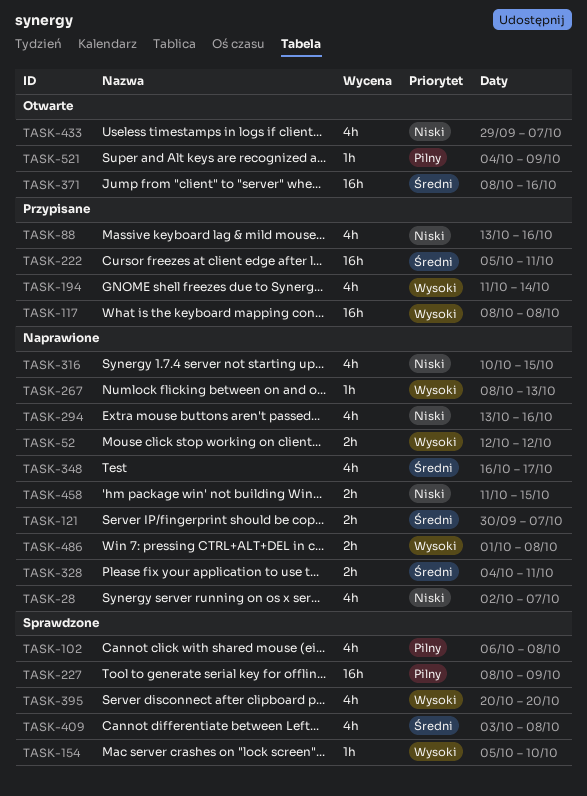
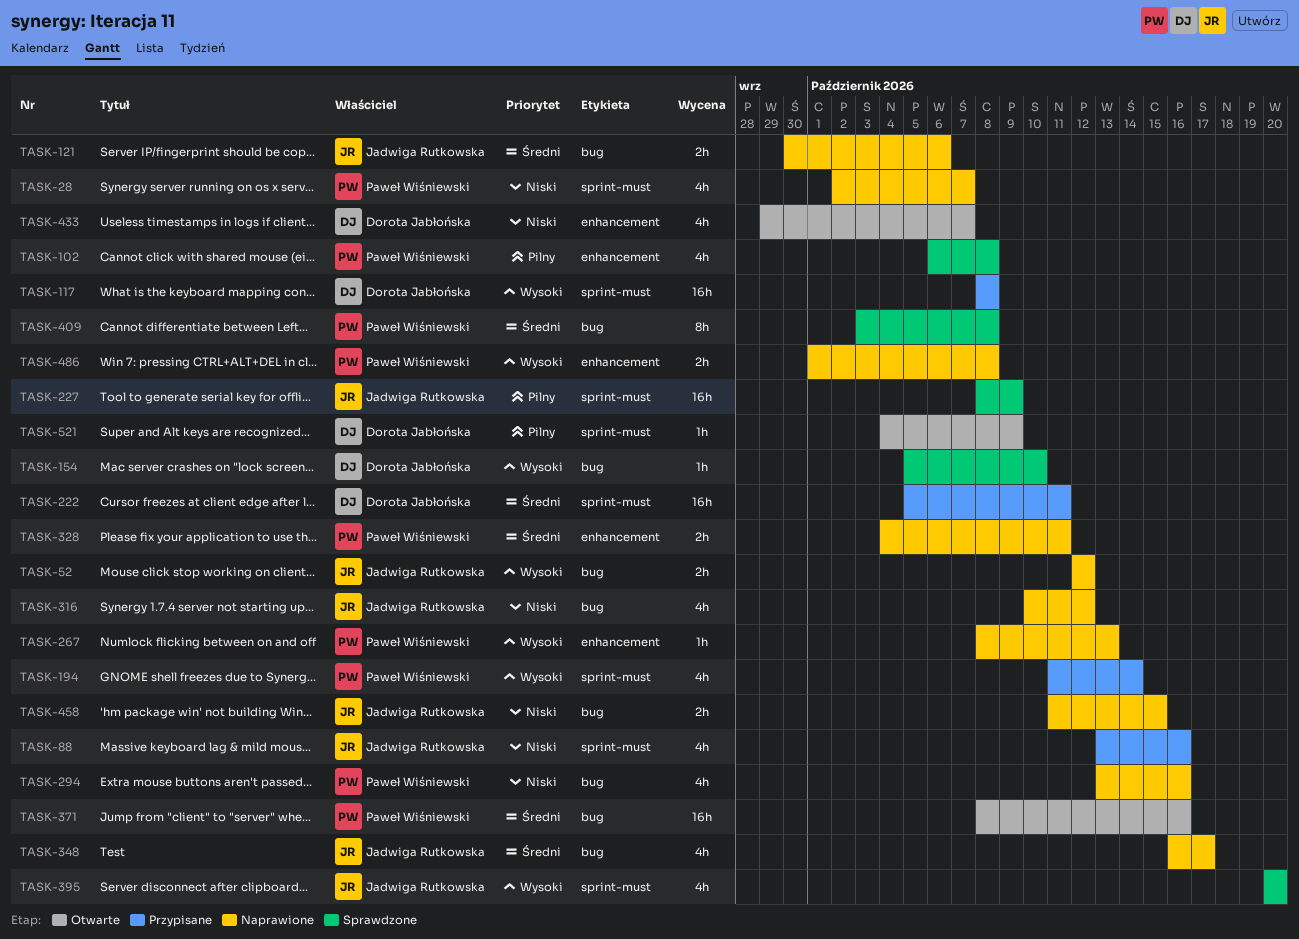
TASK-121, due: Oct 7 -> Oct 6
TASK-316, due: Oct 15 -> Oct 12
TASK-409, estimate: 4h -> 8h

